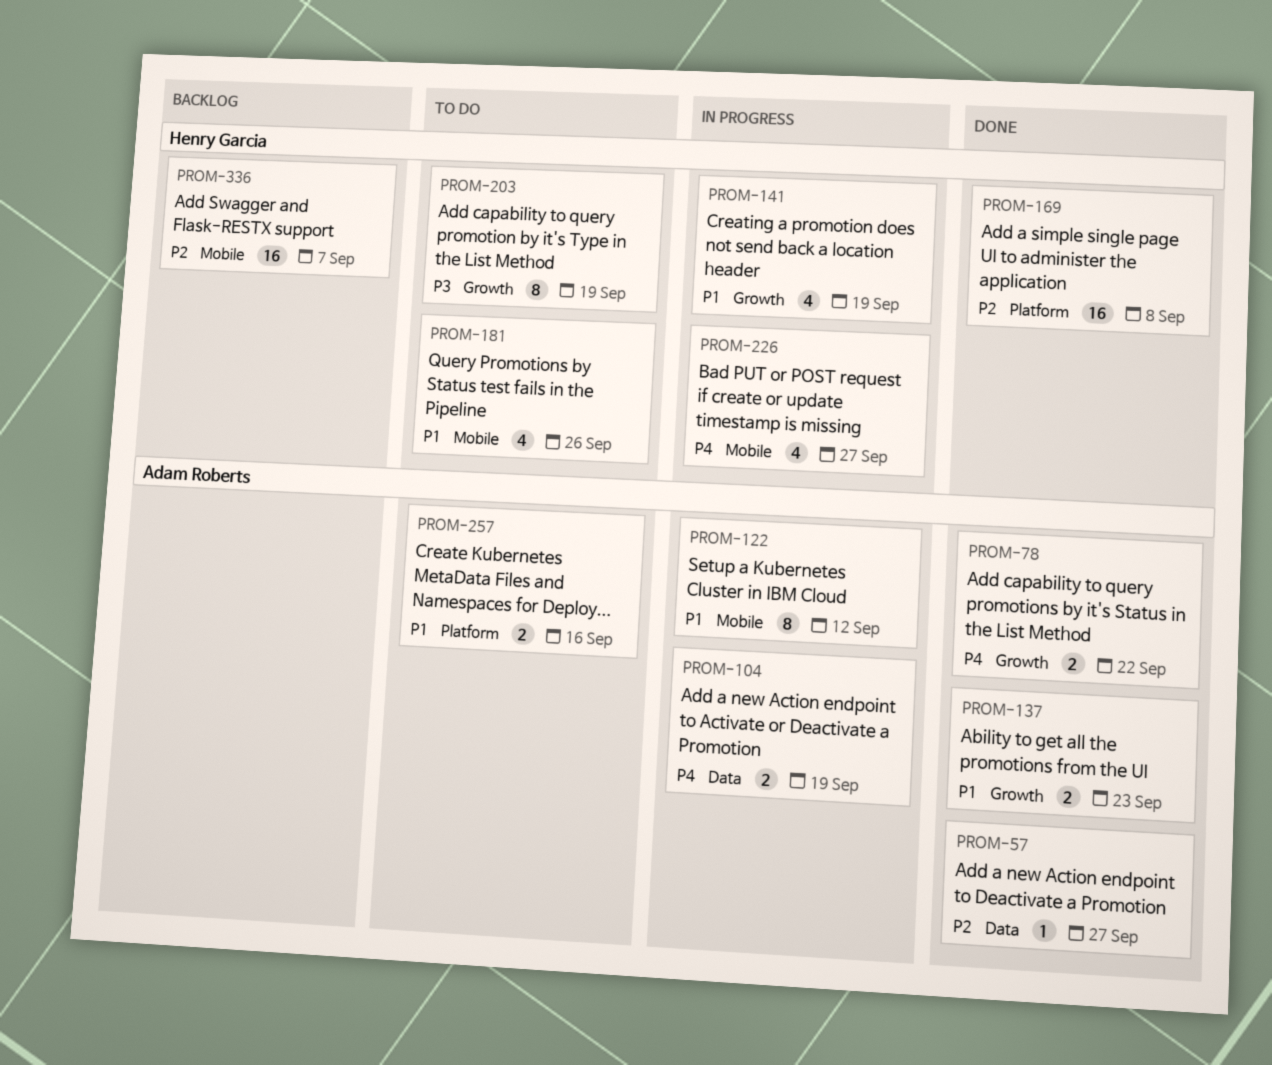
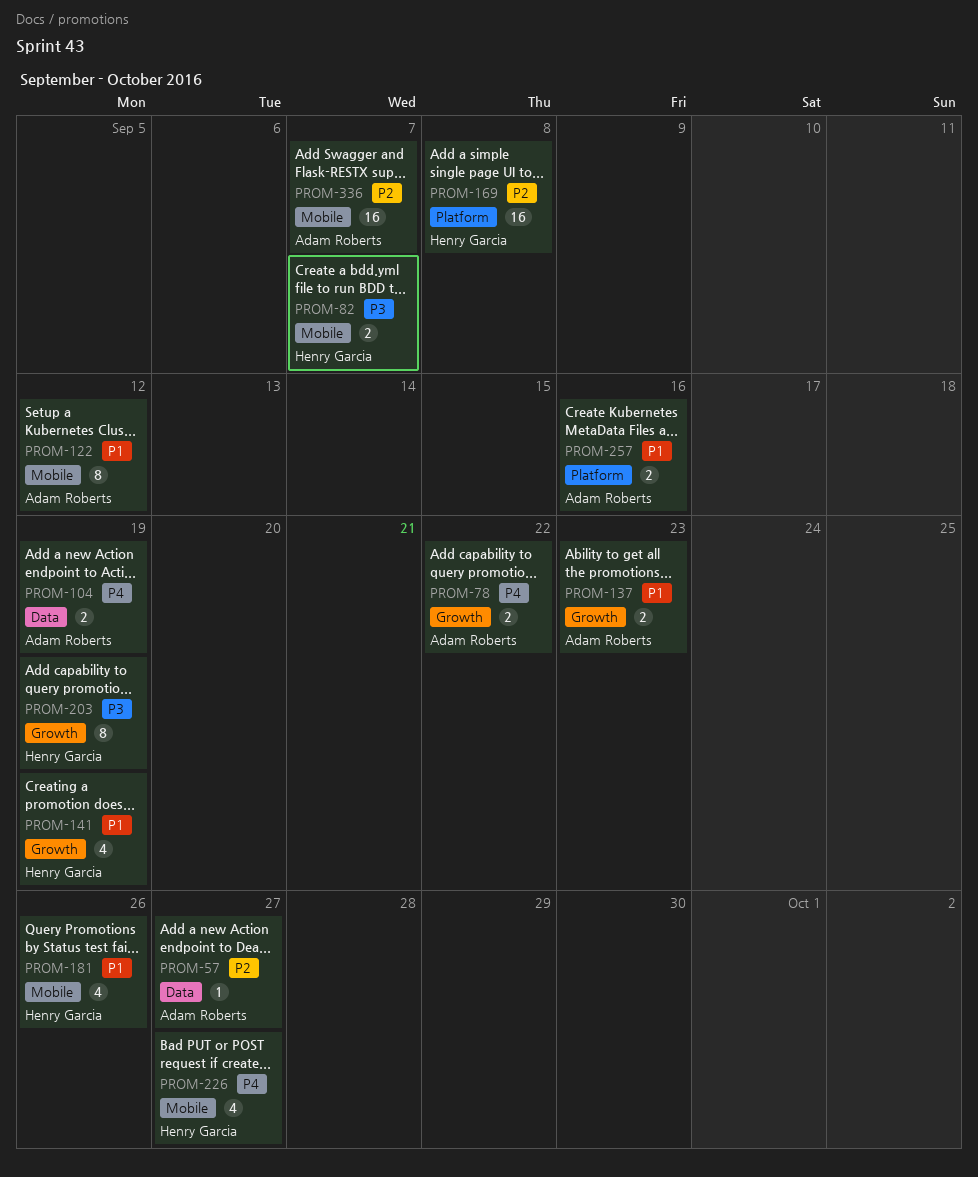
PROM-82: none -> present
PROM-336, owner: Henry Garcia -> Adam Roberts

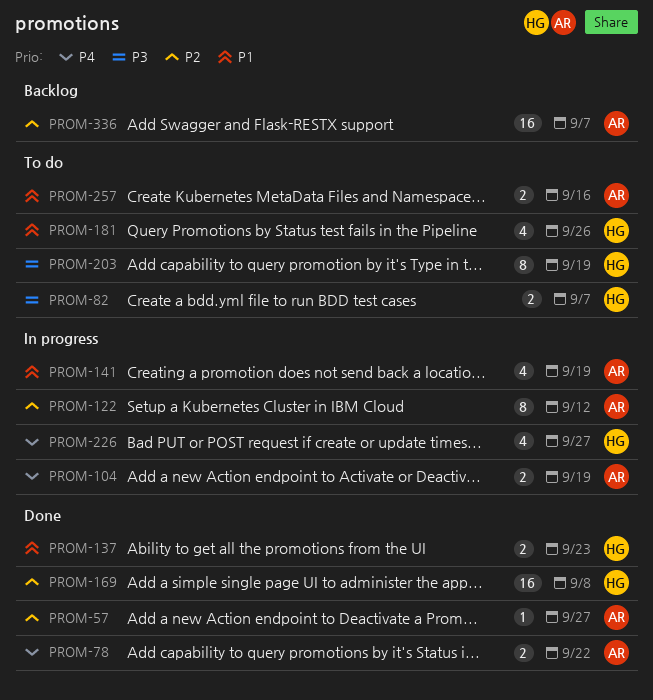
PROM-122, priority: P1 -> P2
PROM-137, owner: Adam Roberts -> Henry Garcia
PROM-141, owner: Henry Garcia -> Adam Roberts

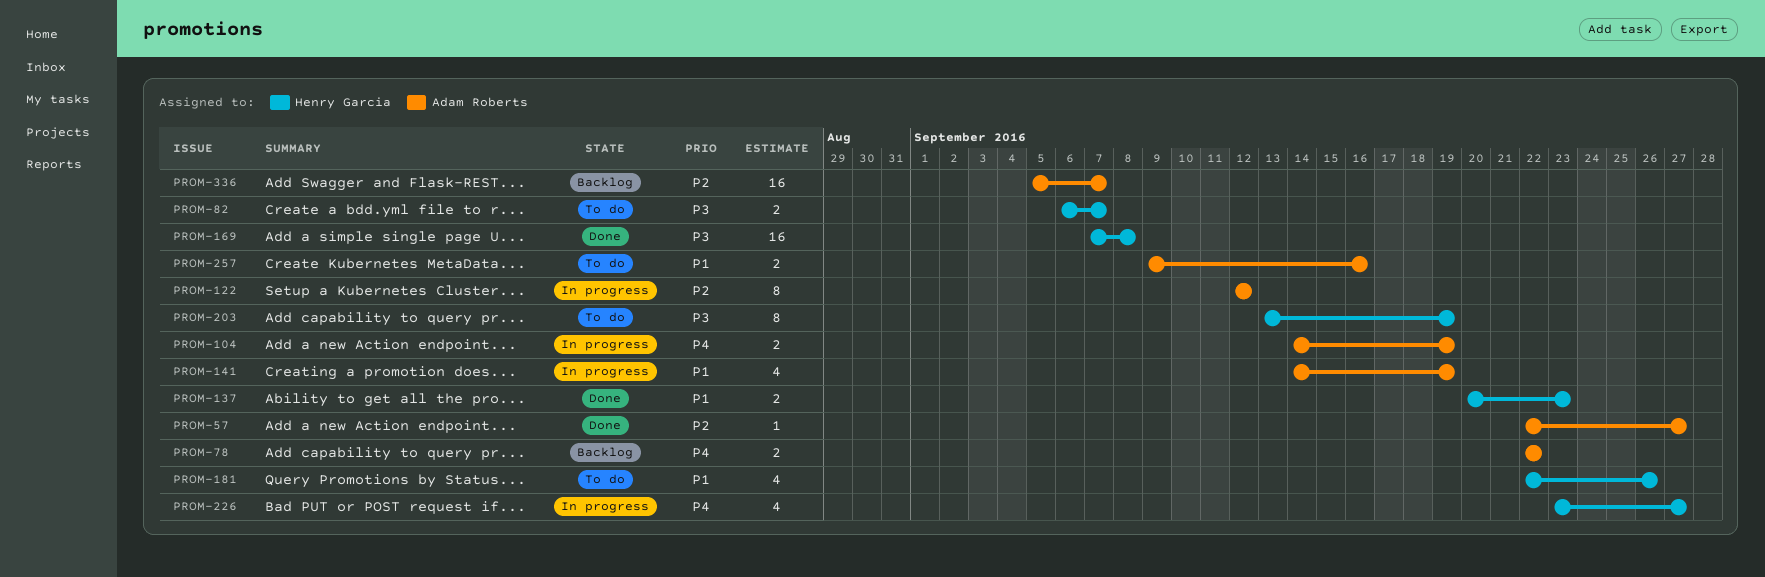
PROM-78, status: Done -> Backlog
PROM-169, priority: P2 -> P3

